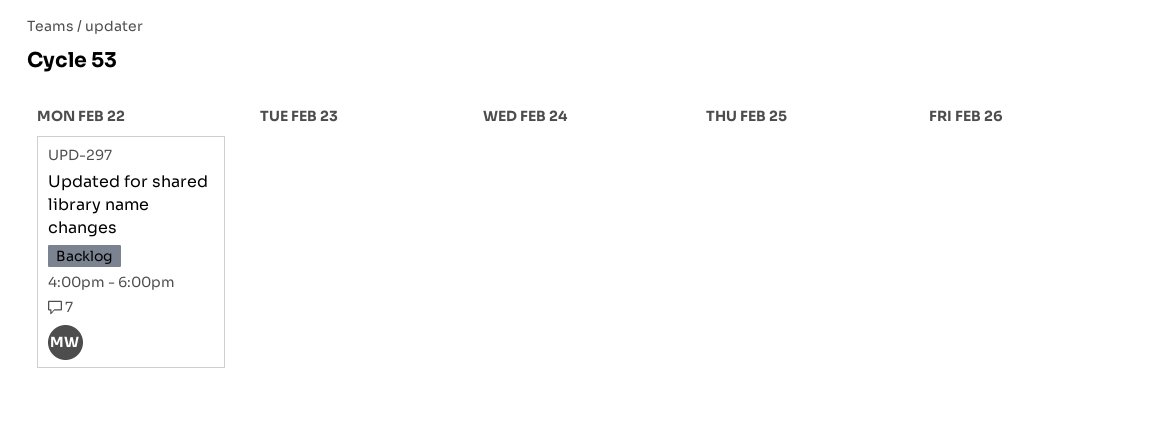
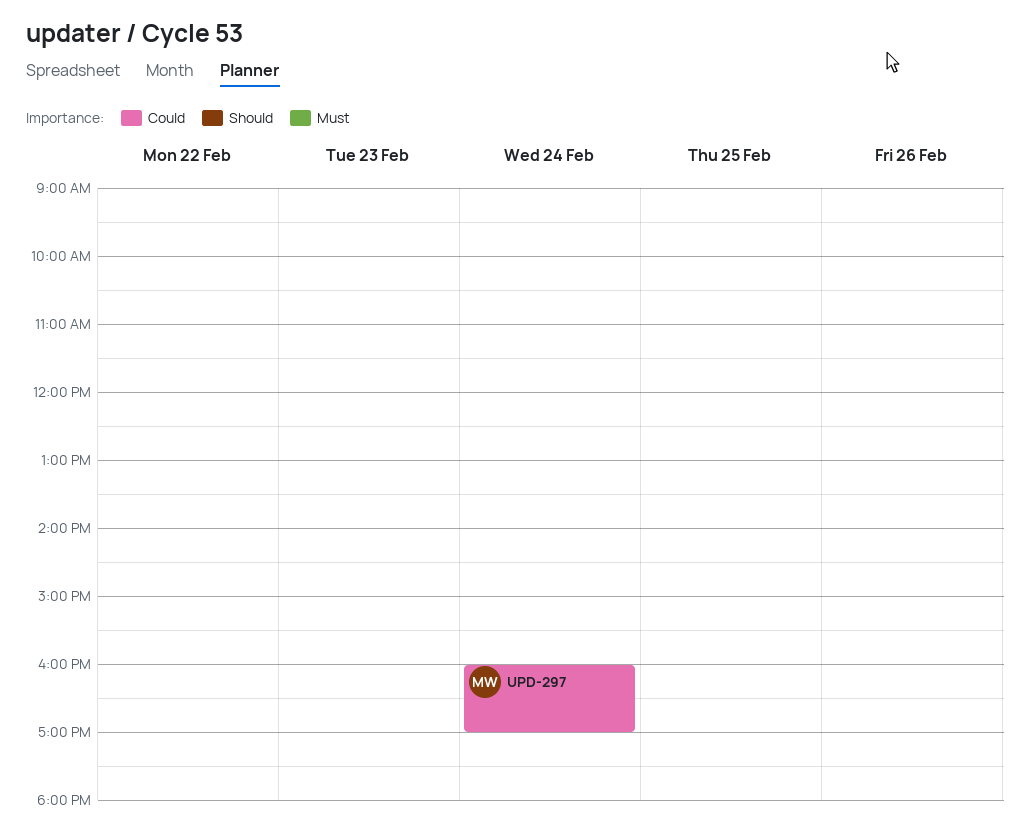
UPD-297, day: Feb 22 -> Feb 24
UPD-297, ends: 18:00 -> 17:00

